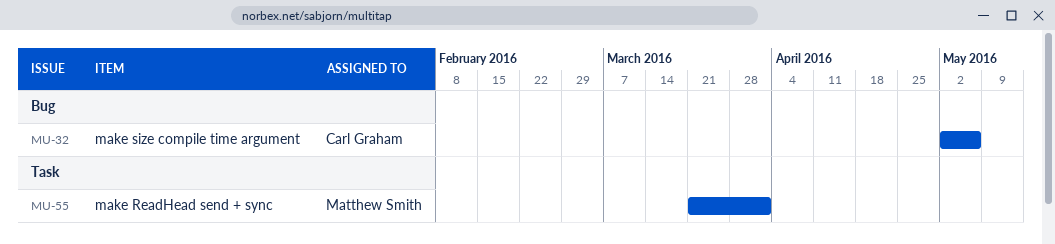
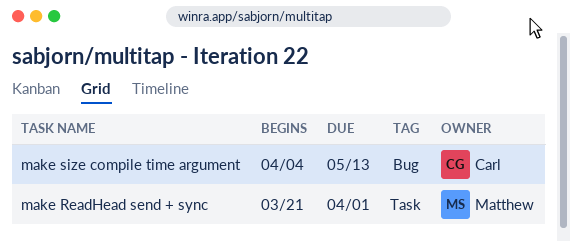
make size compile time argument, start: May 2 -> Apr 4
make size compile time argument, due: May 6 -> May 13

